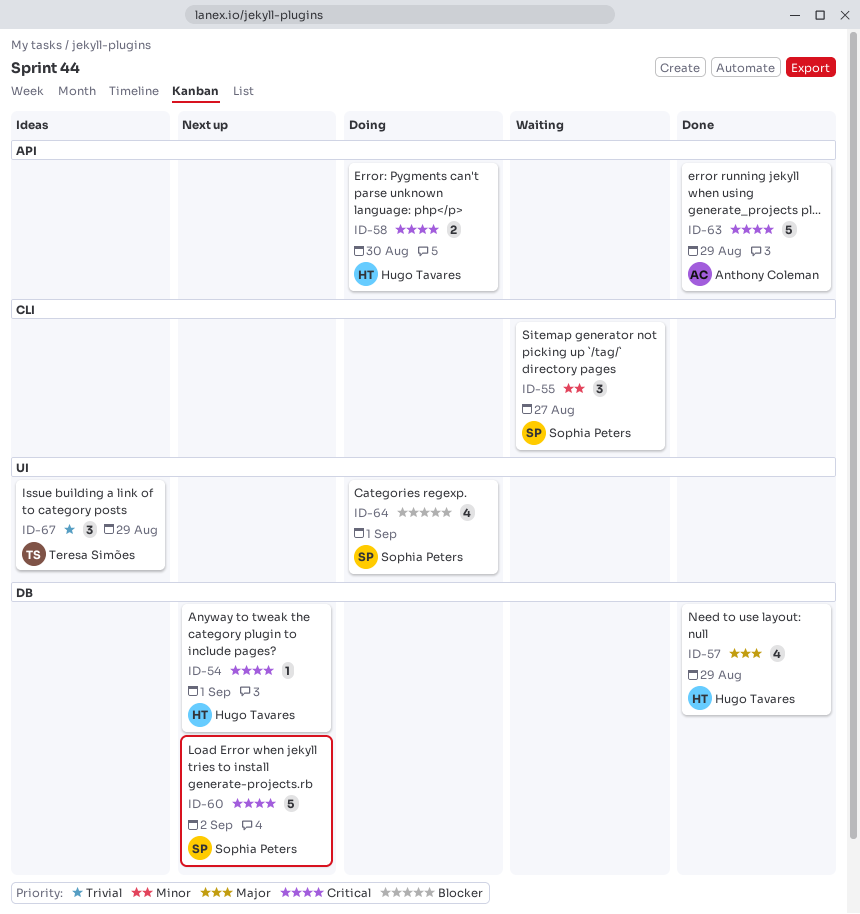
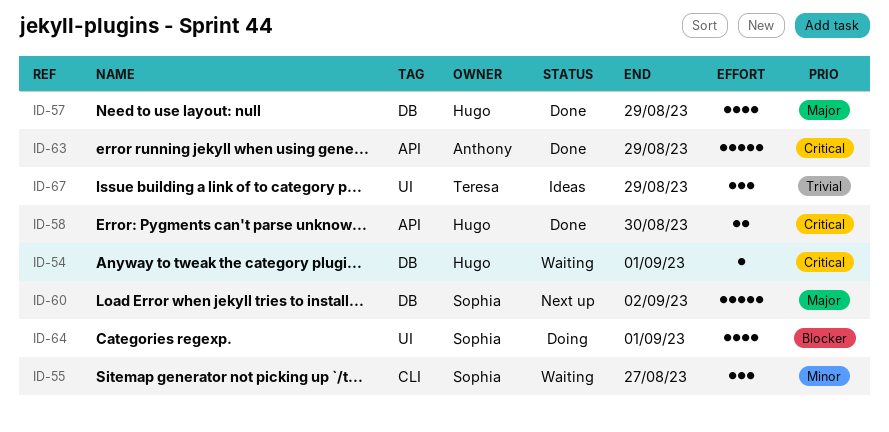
ID-54, status: Next up -> Waiting
ID-58, status: Doing -> Done
ID-60, priority: Critical -> Major

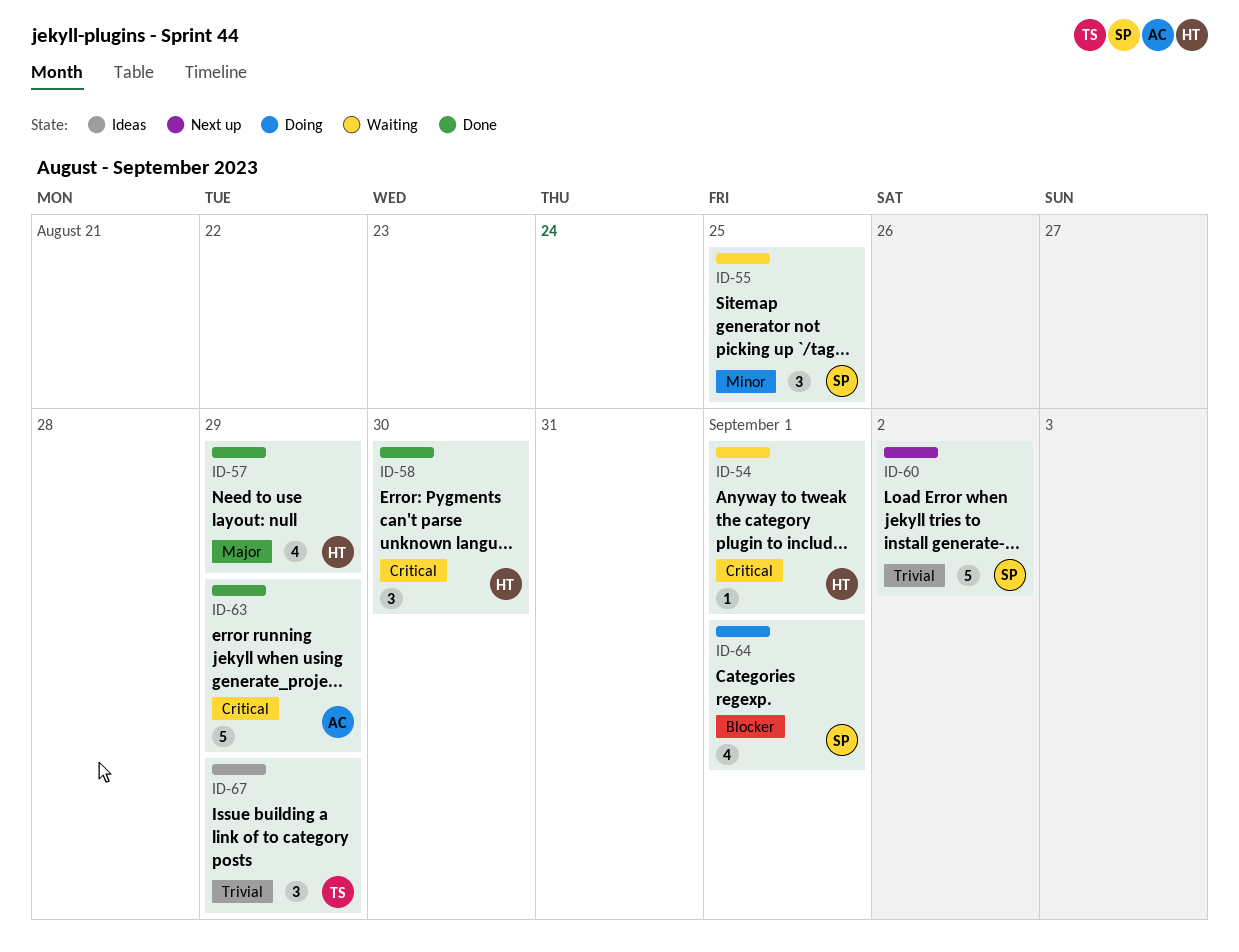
ID-55, due: Aug 27 -> Aug 25
ID-58, estimate: 2 -> 3
ID-60, priority: Major -> Trivial

